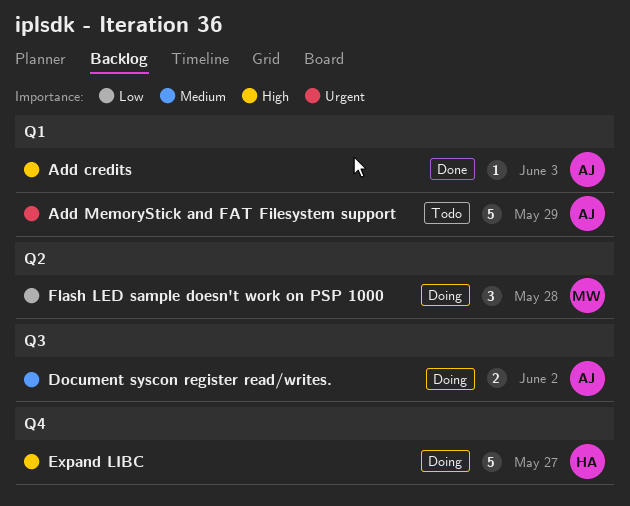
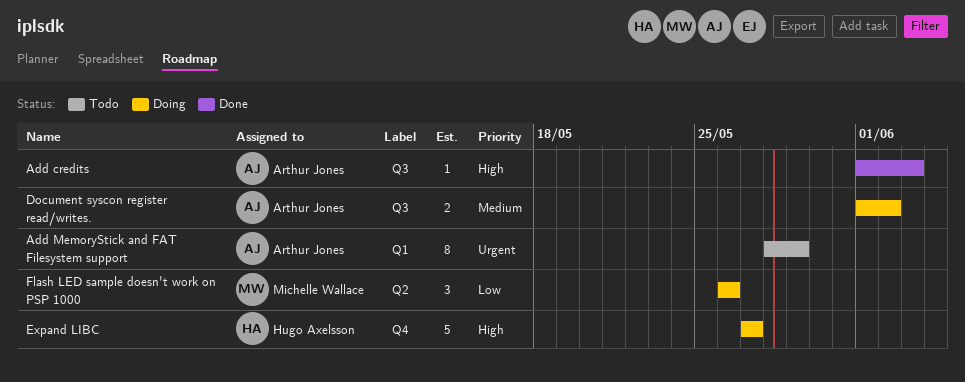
Add credits, label: Q1 -> Q3
Add MemoryStick and FAT Filesystem support, estimate: 5 -> 8
Flash LED sample doesn't work on PSP 1000, due: May 28 -> May 26

